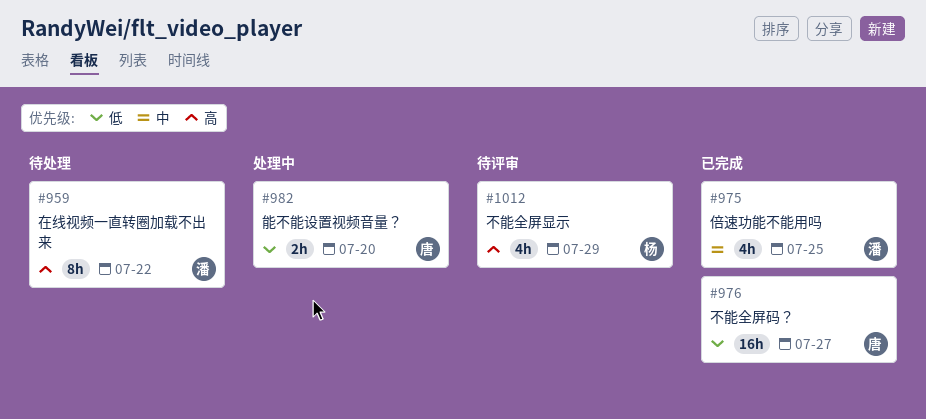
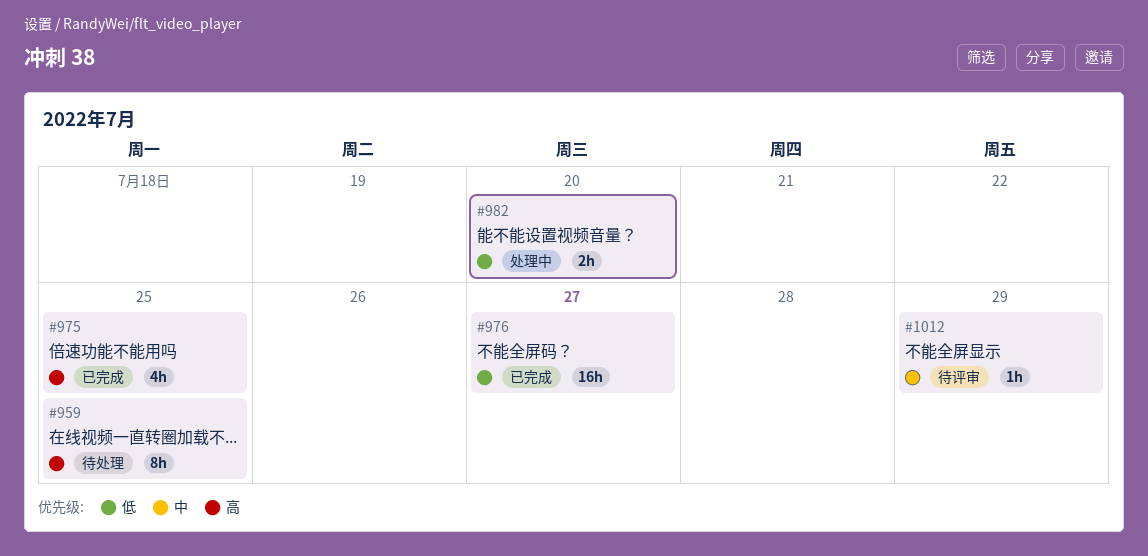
#959, due: Jul 22 -> Jul 25
#975, priority: 中 -> 高
#1012, priority: 高 -> 中
#1012, estimate: 4h -> 1h

